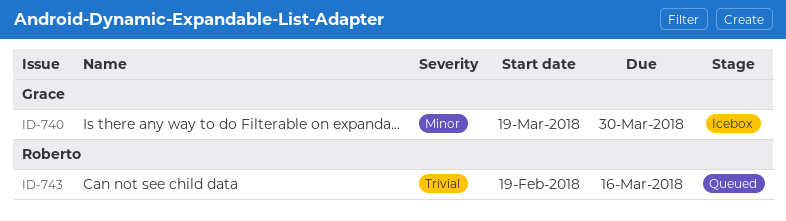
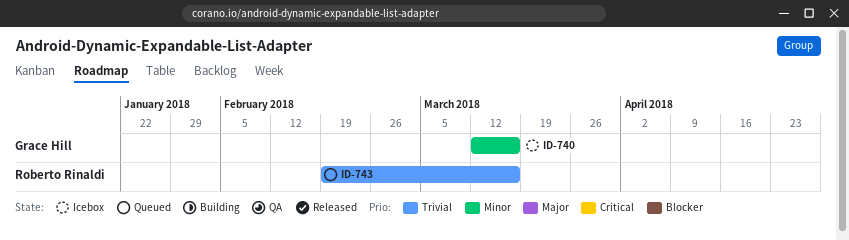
ID-740, start: Mar 19 -> Mar 12
ID-740, due: Mar 30 -> Mar 16

